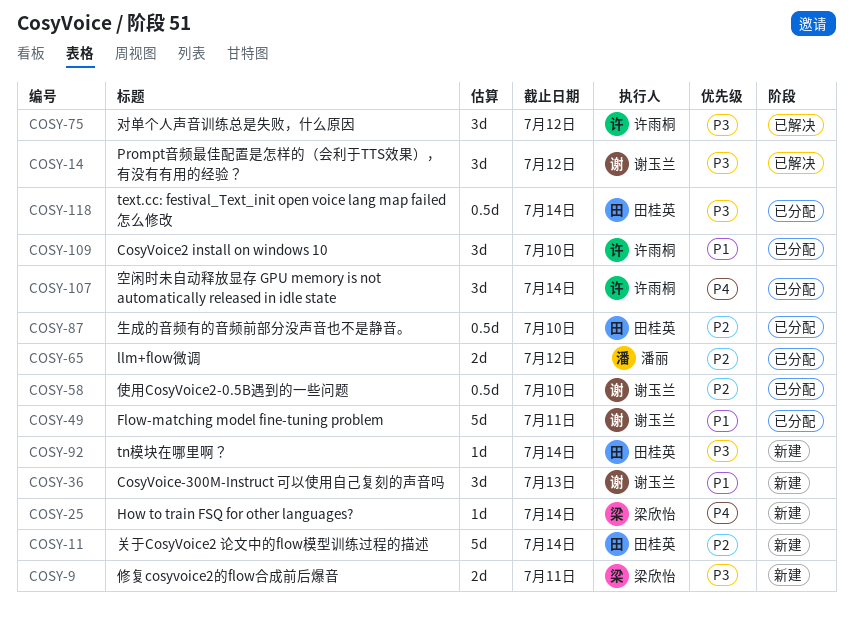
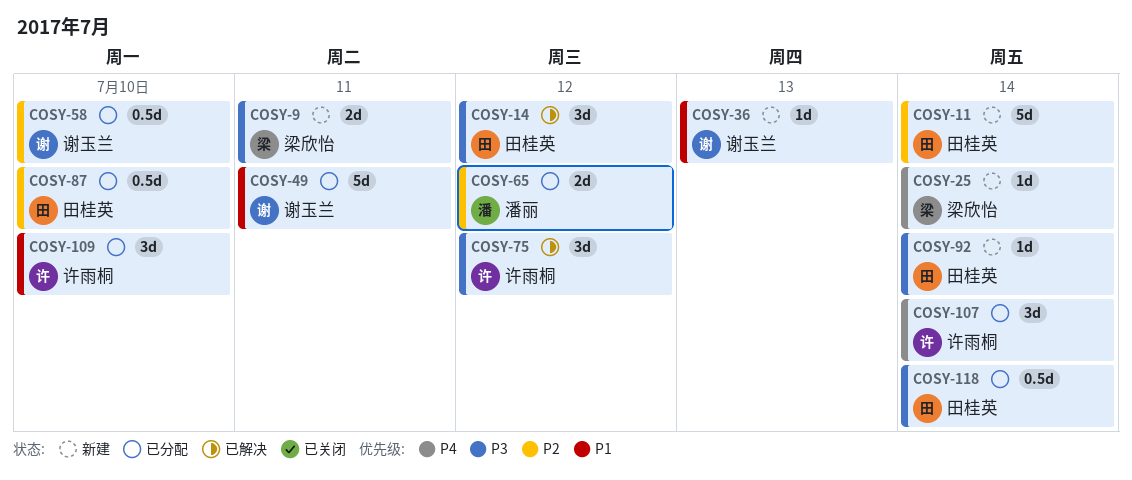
COSY-14, owner: 谢玉兰 -> 田桂英
COSY-36, estimate: 3d -> 1d

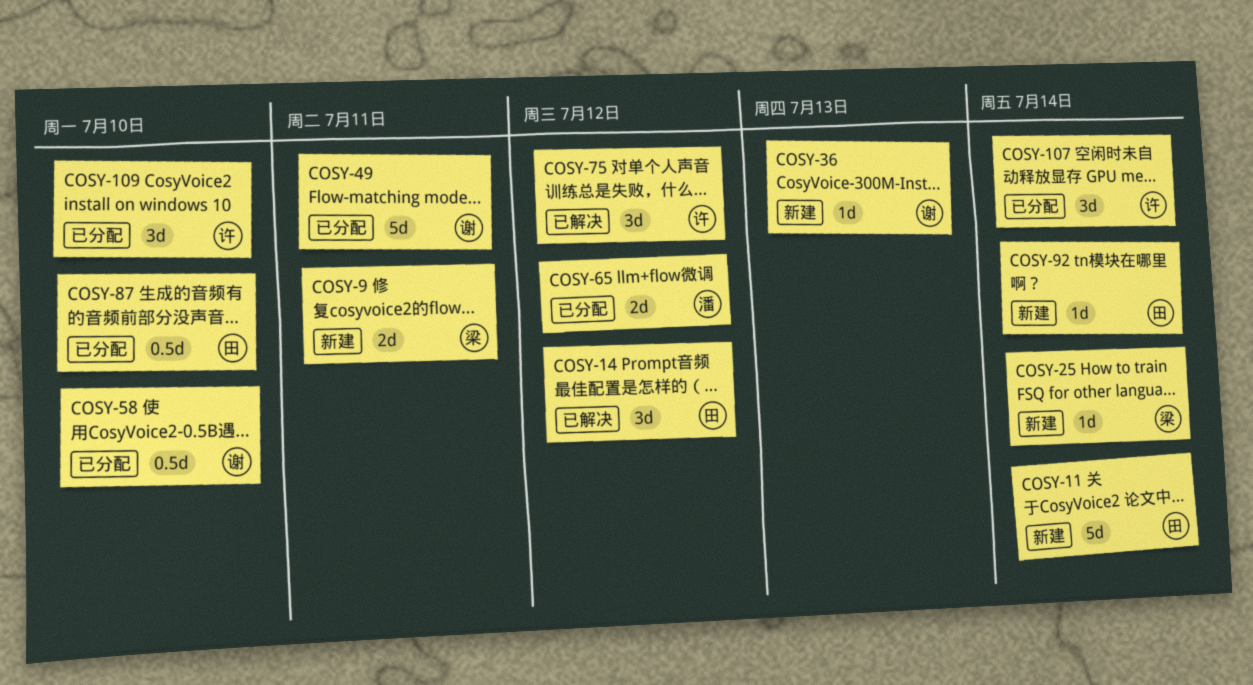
COSY-118: present -> none

